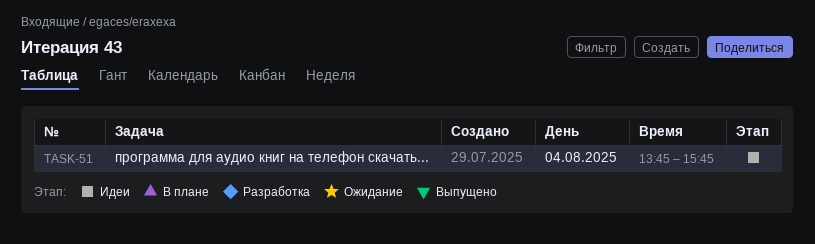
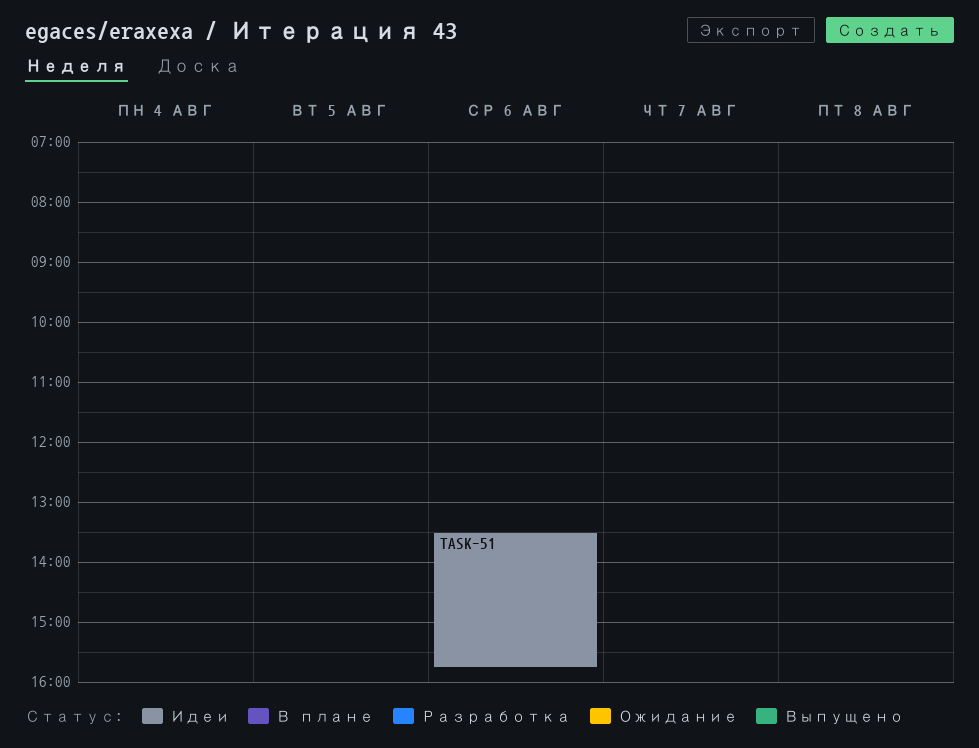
TASK-51, day: Aug 4 -> Aug 6
TASK-51, begins: 13:45 -> 13:30

